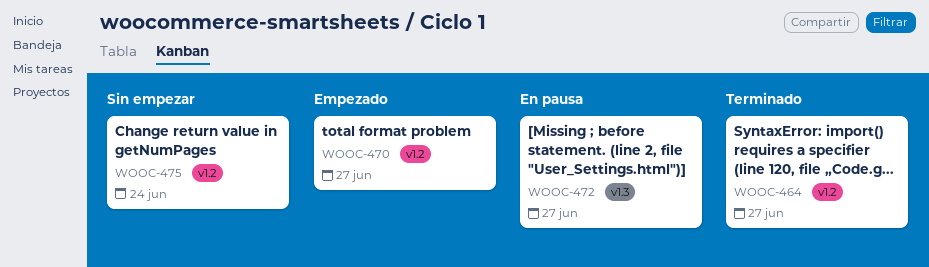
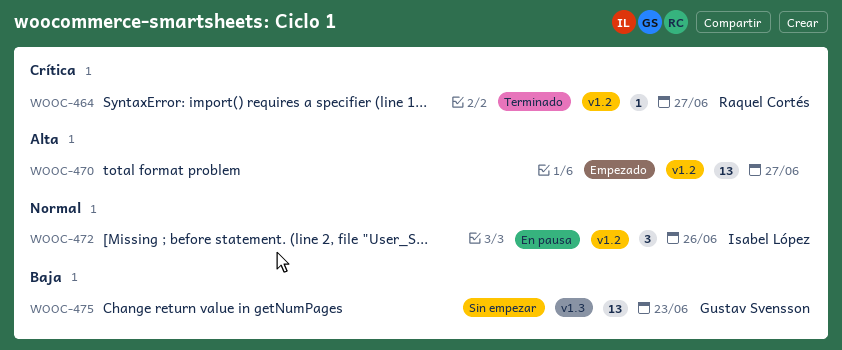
WOOC-472, label: v1.3 -> v1.2
WOOC-472, due: Jun 27 -> Jun 26
WOOC-475, label: v1.2 -> v1.3
WOOC-475, due: Jun 24 -> Jun 23

